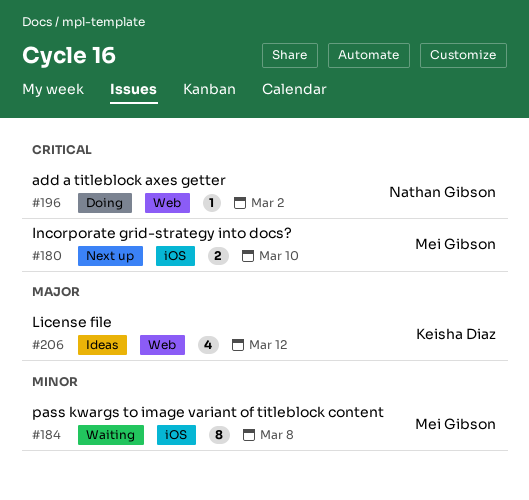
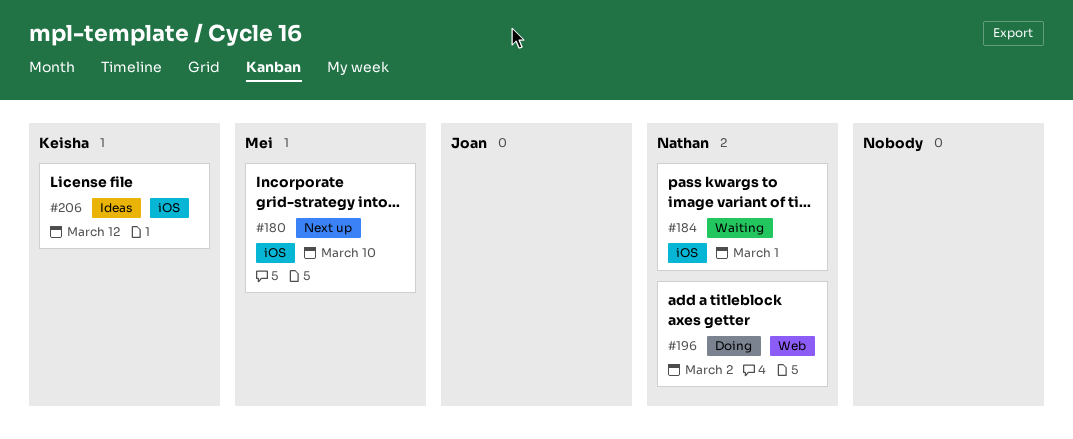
#184, owner: Mei Gibson -> Nathan Gibson
#184, due: Mar 8 -> Mar 1
#206, label: Web -> iOS

